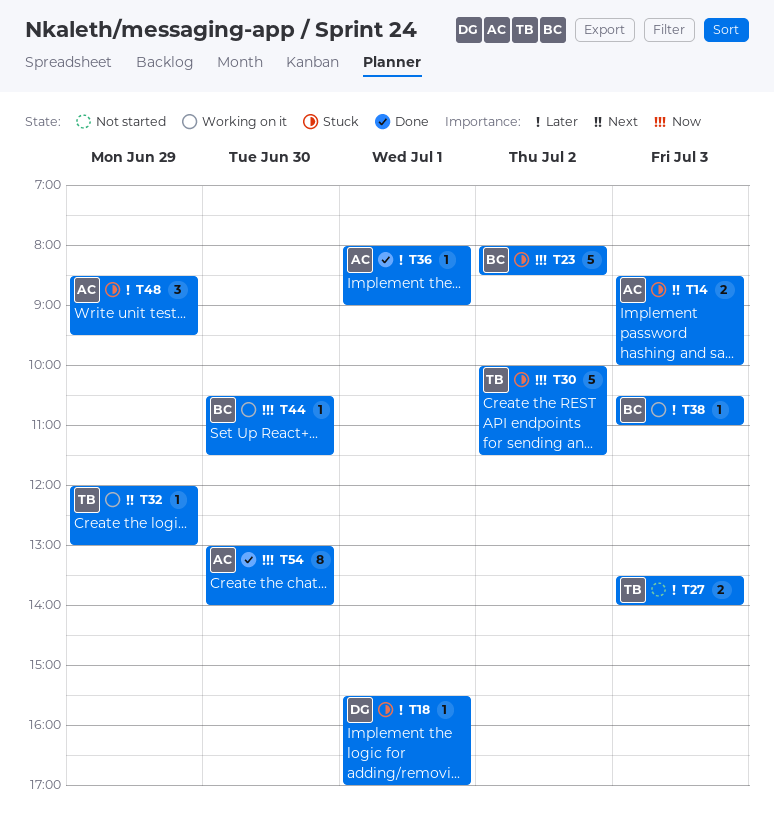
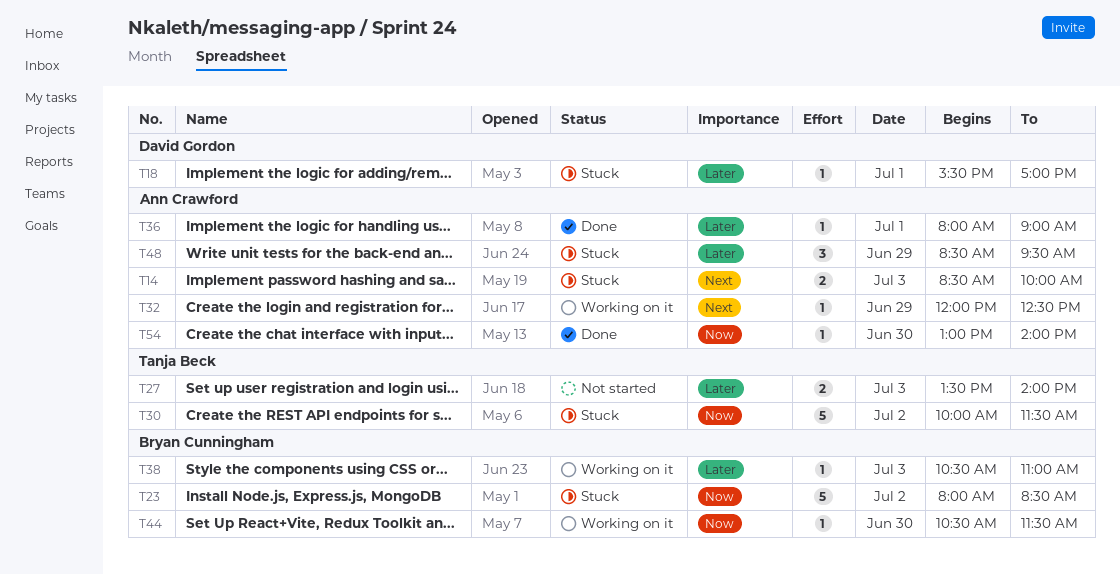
T32, owner: Tanja Beck -> Ann Crawford
T32, ends: 13:00 -> 12:30
T54, estimate: 8 -> 1

